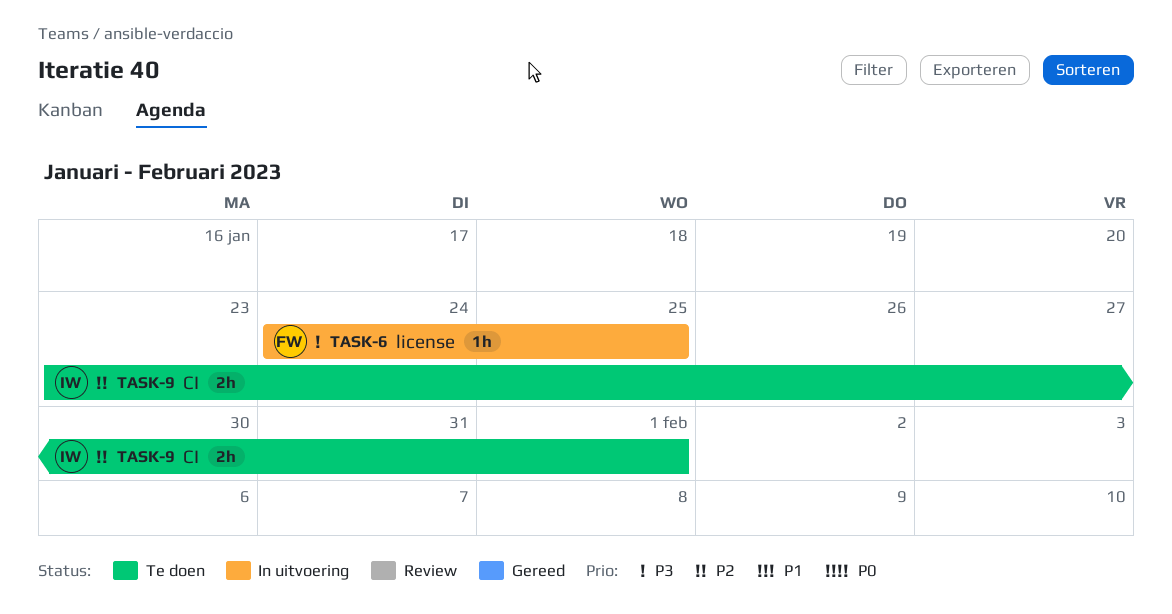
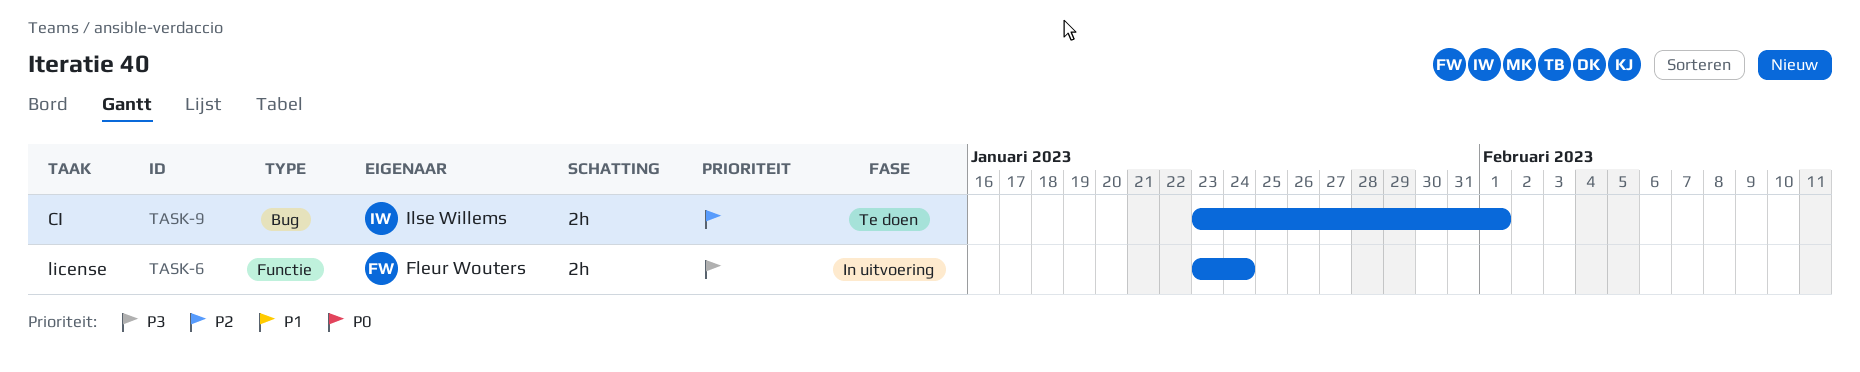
TASK-6, estimate: 1h -> 2h
TASK-6, start: Jan 24 -> Jan 23
TASK-6, due: Jan 25 -> Jan 24

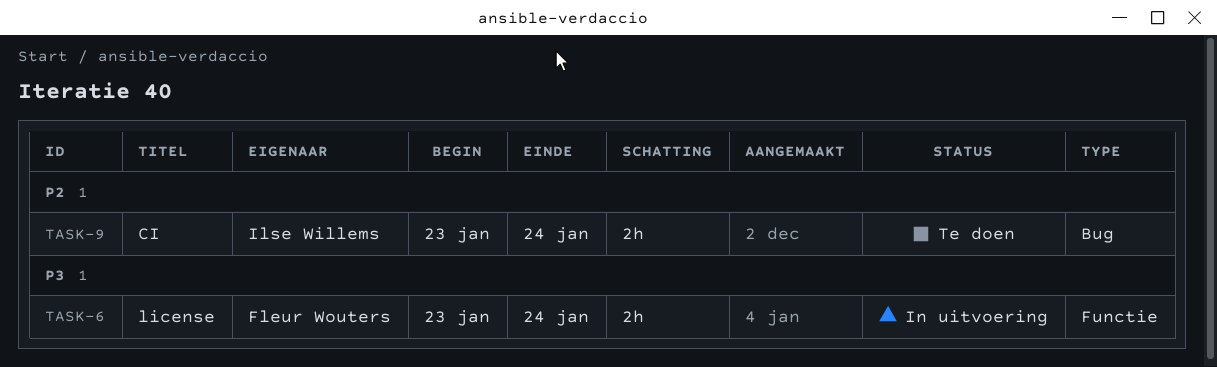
TASK-9, due: Feb 1 -> Jan 24

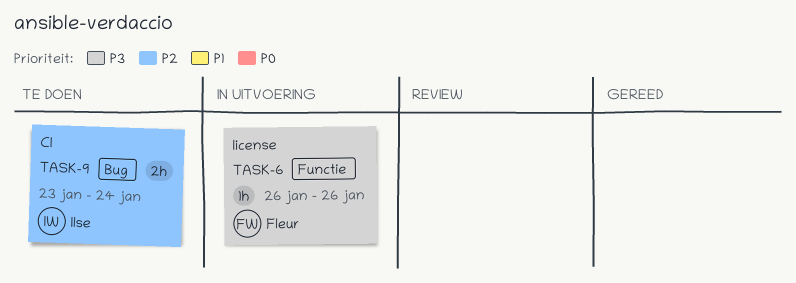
TASK-6, estimate: 2h -> 1h
TASK-6, start: Jan 23 -> Jan 26
TASK-6, due: Jan 24 -> Jan 26

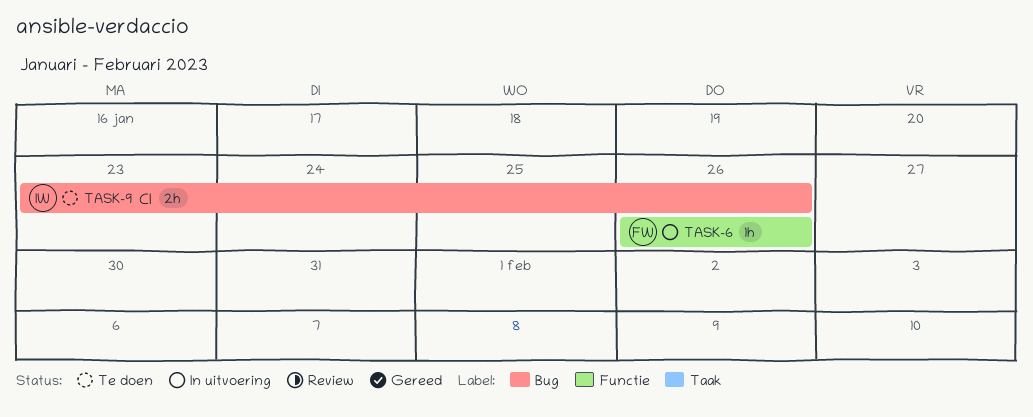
TASK-9, due: Jan 24 -> Jan 26

